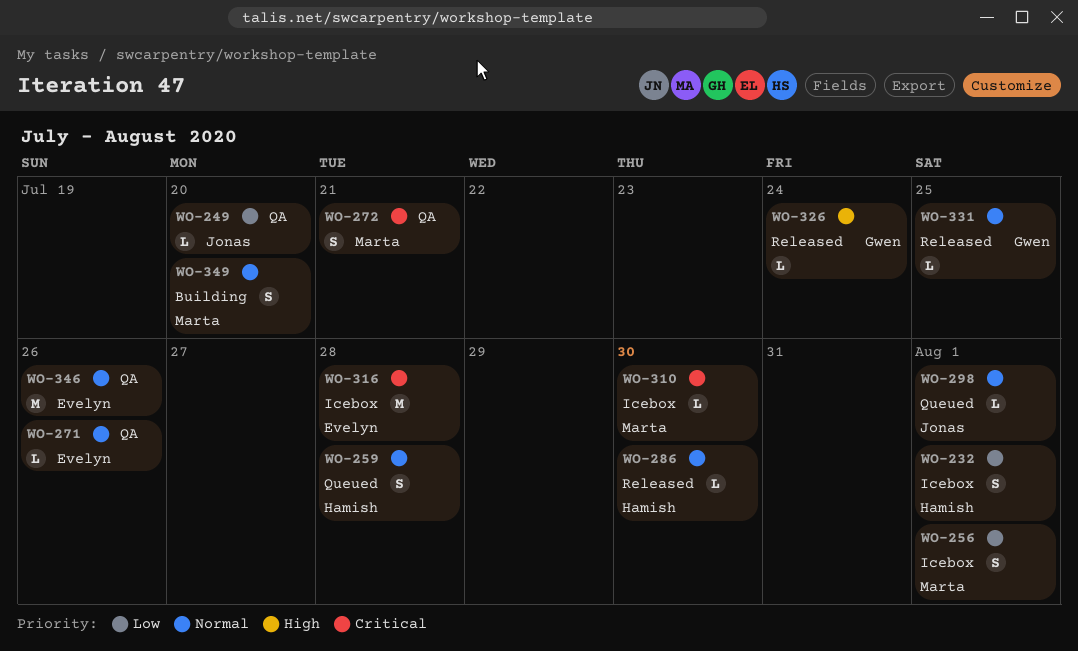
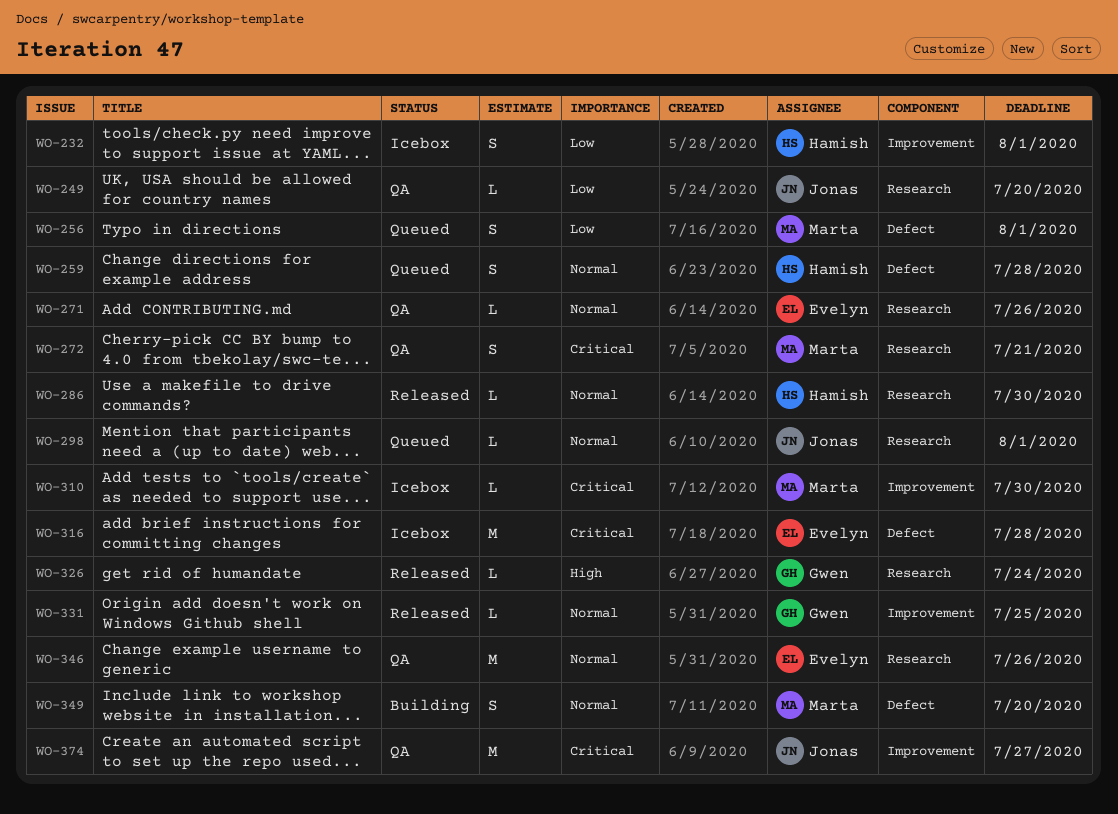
WO-256, status: Icebox -> Queued
WO-374: none -> present

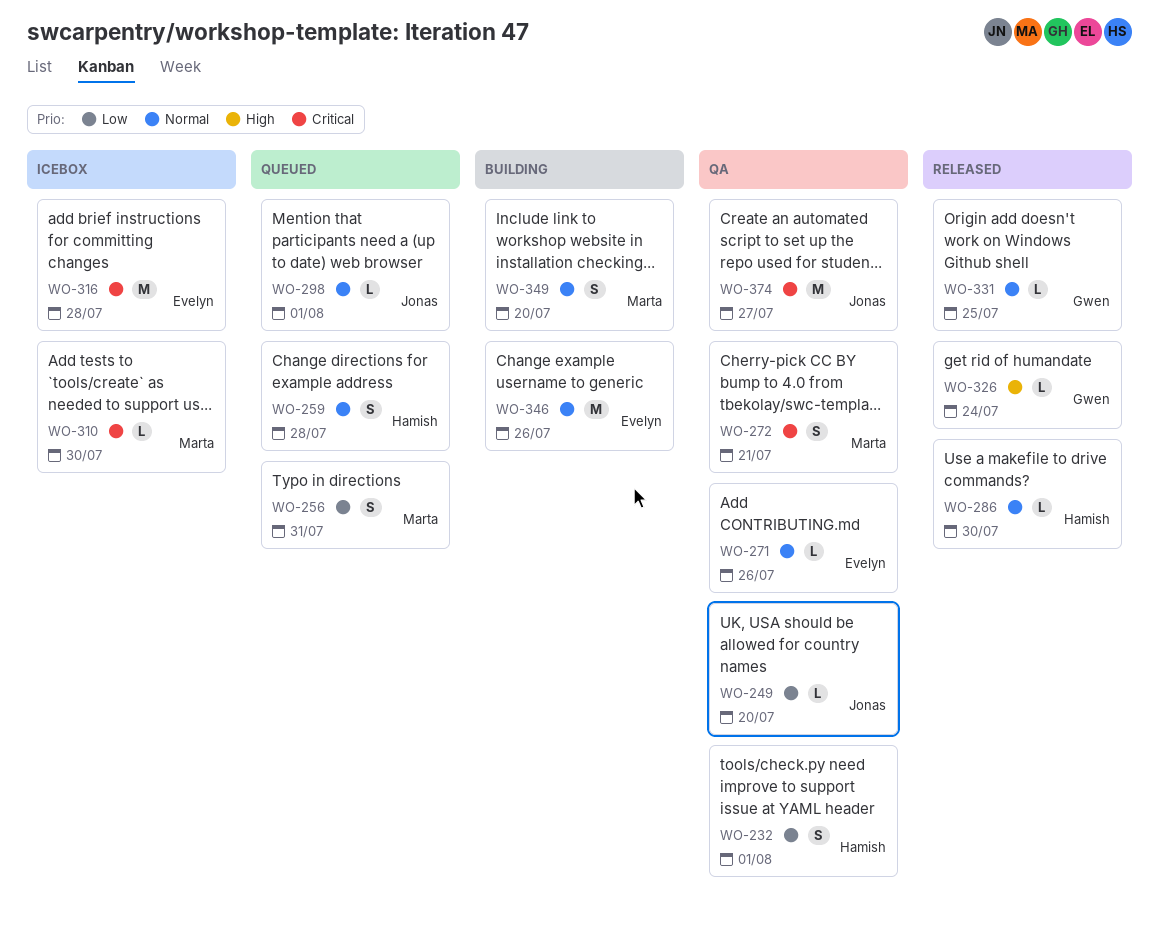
WO-232, status: Icebox -> QA
WO-256, due: Aug 1 -> Jul 31
WO-346, status: QA -> Building

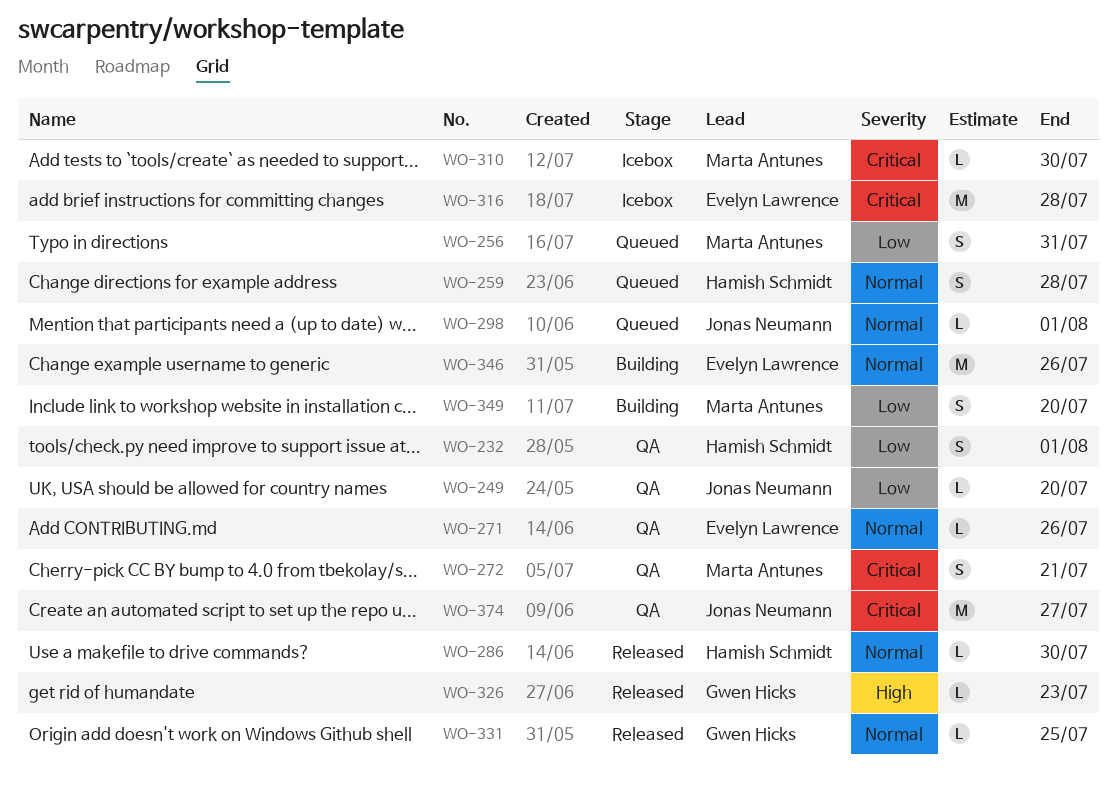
WO-326, due: Jul 24 -> Jul 23
WO-349, priority: Normal -> Low

